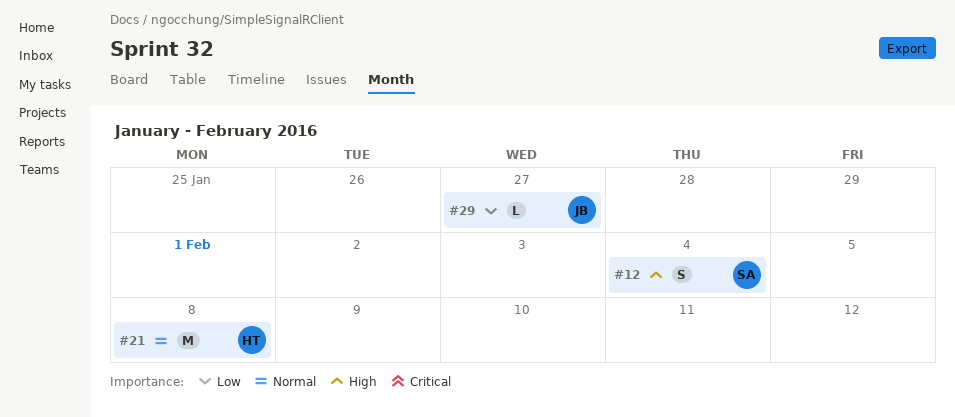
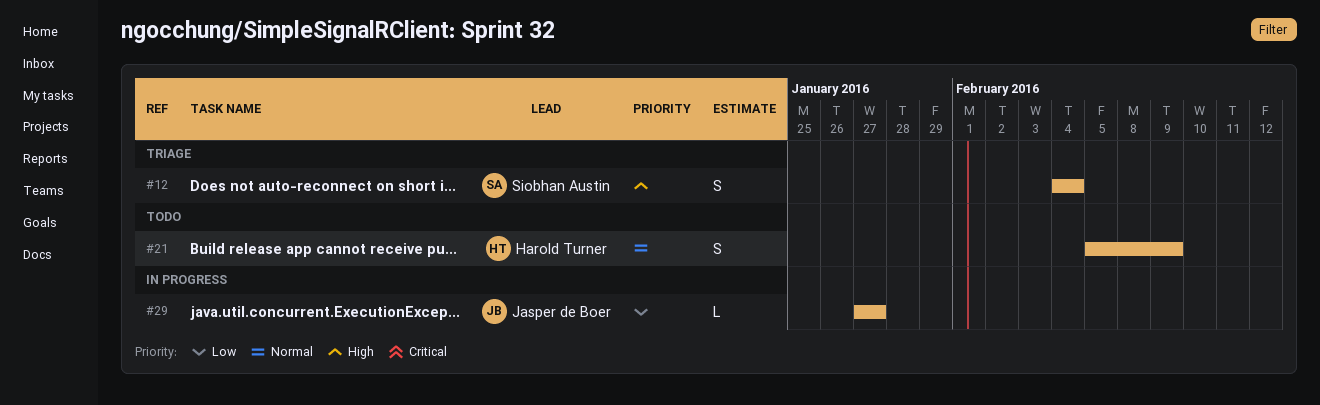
#21, estimate: M -> S
#21, due: Feb 8 -> Feb 9

